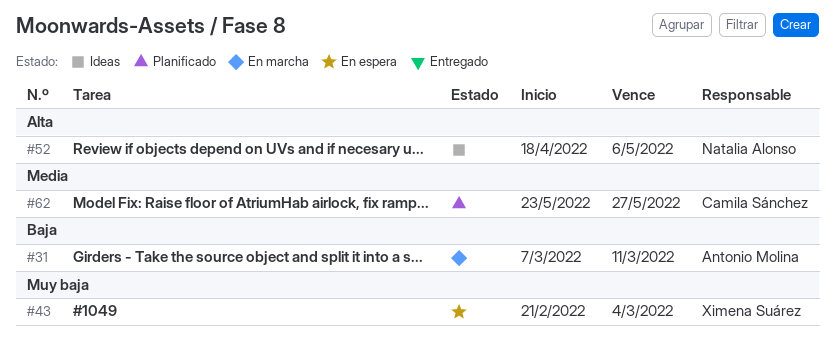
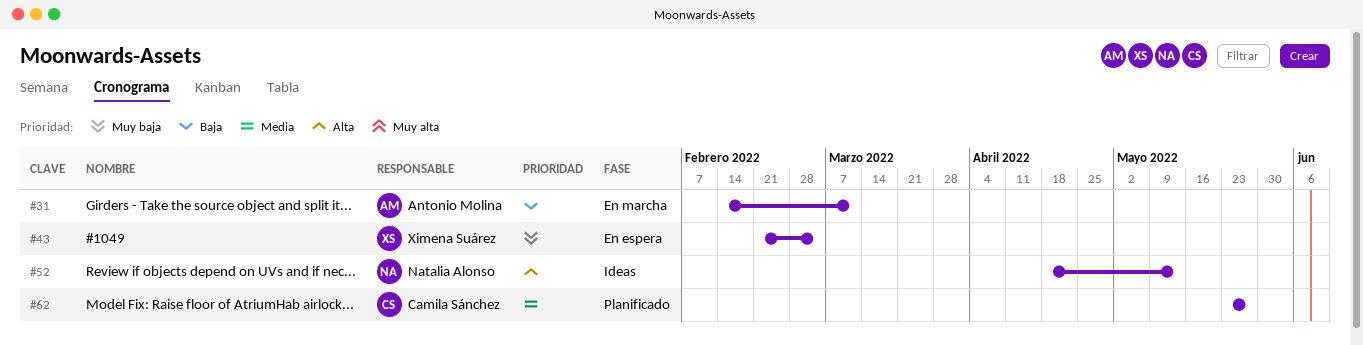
#31, start: Mar 7 -> Feb 14
#52, due: May 6 -> May 13

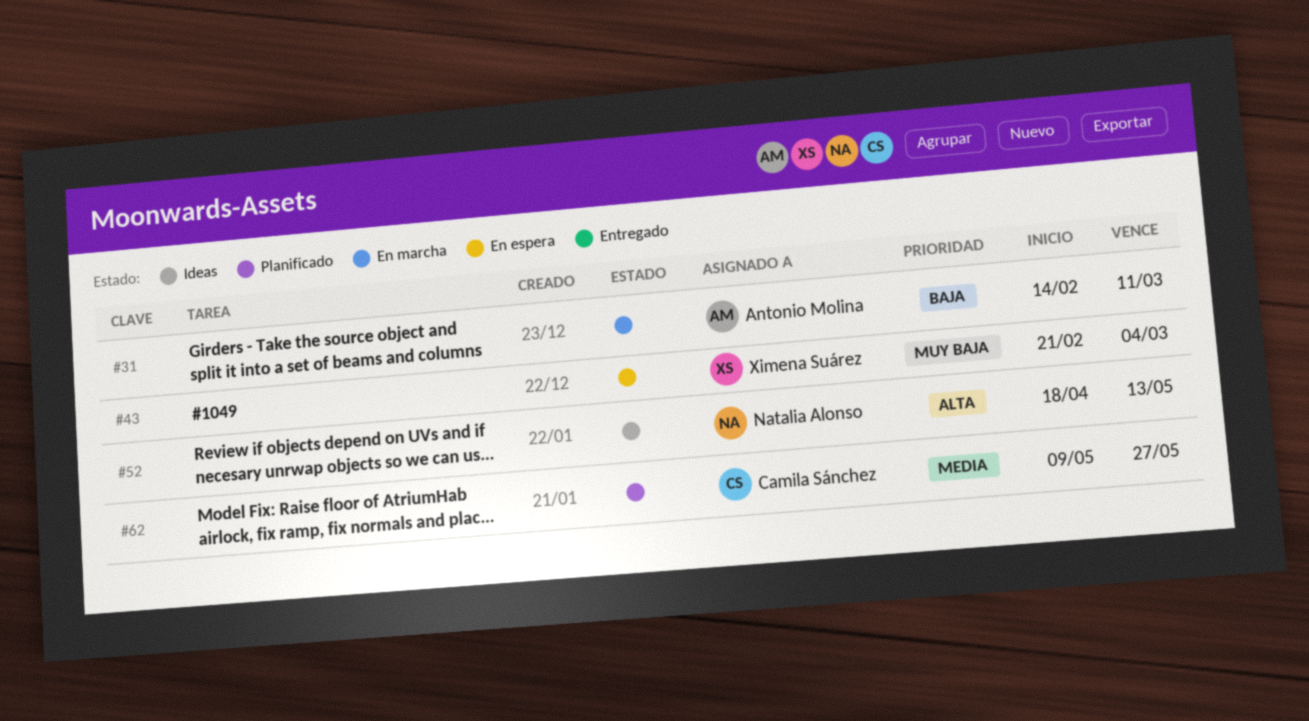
#62, start: May 23 -> May 9

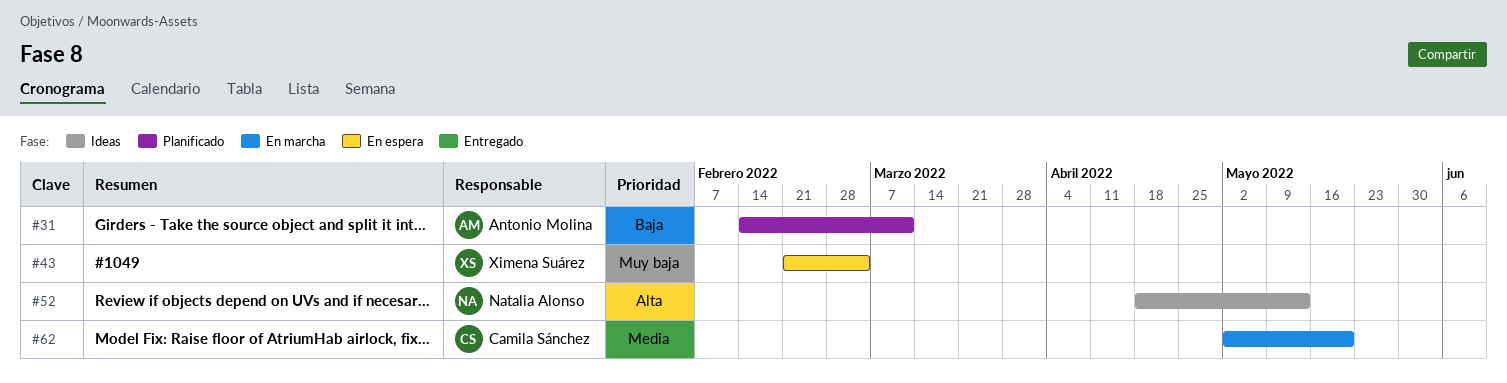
#31, status: En marcha -> Planificado
#62, status: Planificado -> En marcha
#62, start: May 9 -> May 2
#62, due: May 27 -> May 20

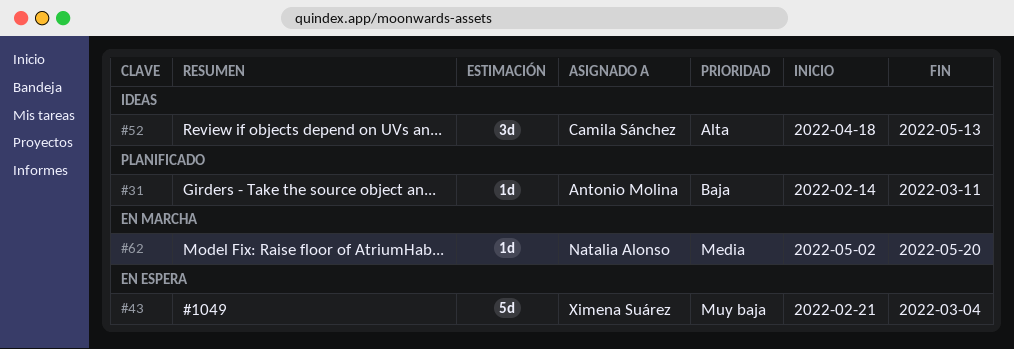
#52, owner: Natalia Alonso -> Camila Sánchez
#62, owner: Camila Sánchez -> Natalia Alonso

